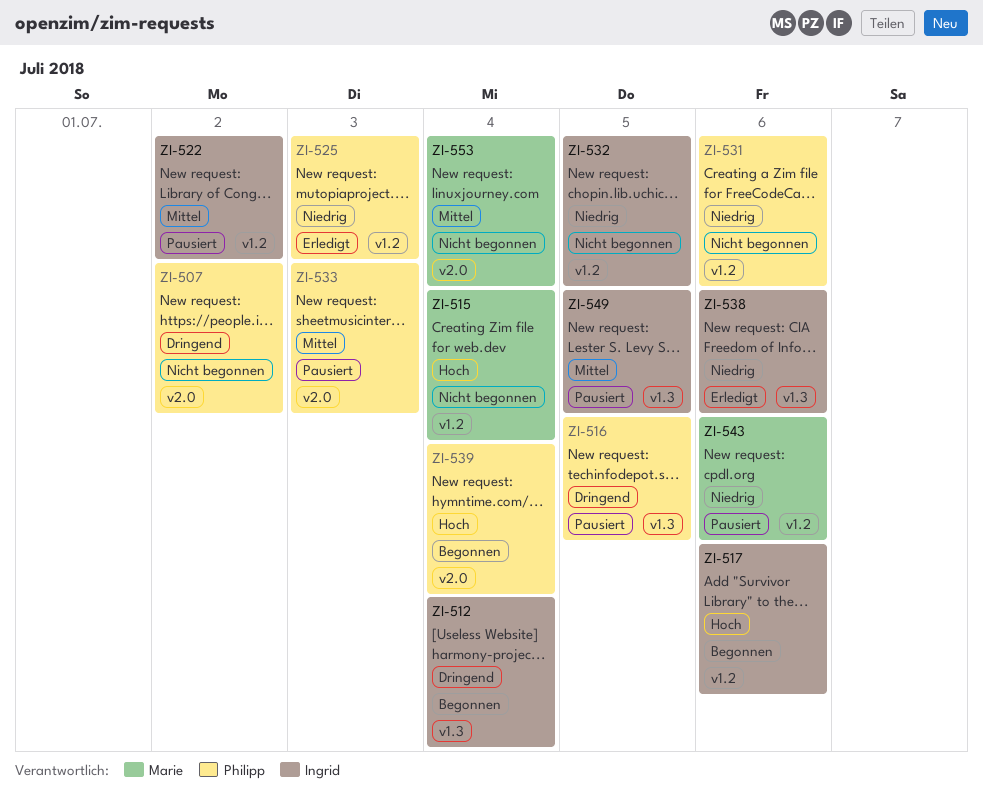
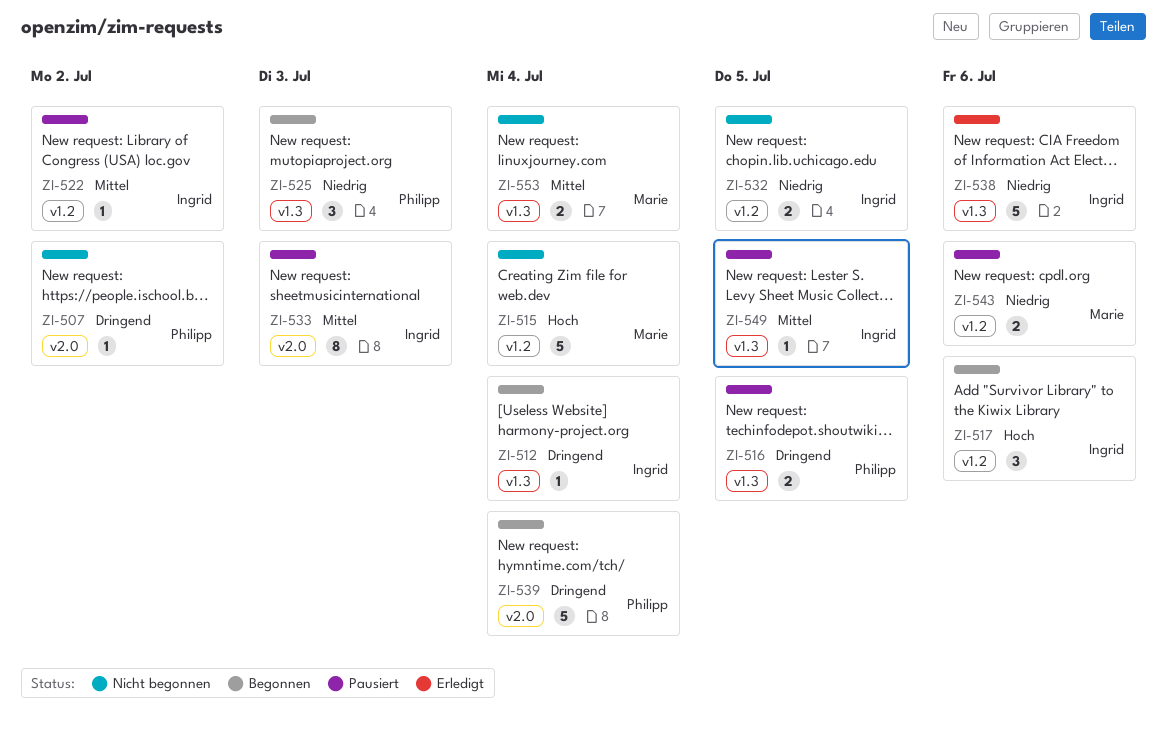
ZI-525, status: Erledigt -> Begonnen
ZI-525, label: v1.2 -> v1.3
ZI-531: present -> none
ZI-533, owner: Philipp -> Ingrid
ZI-539, priority: Hoch -> Dringend
ZI-553, label: v2.0 -> v1.3

